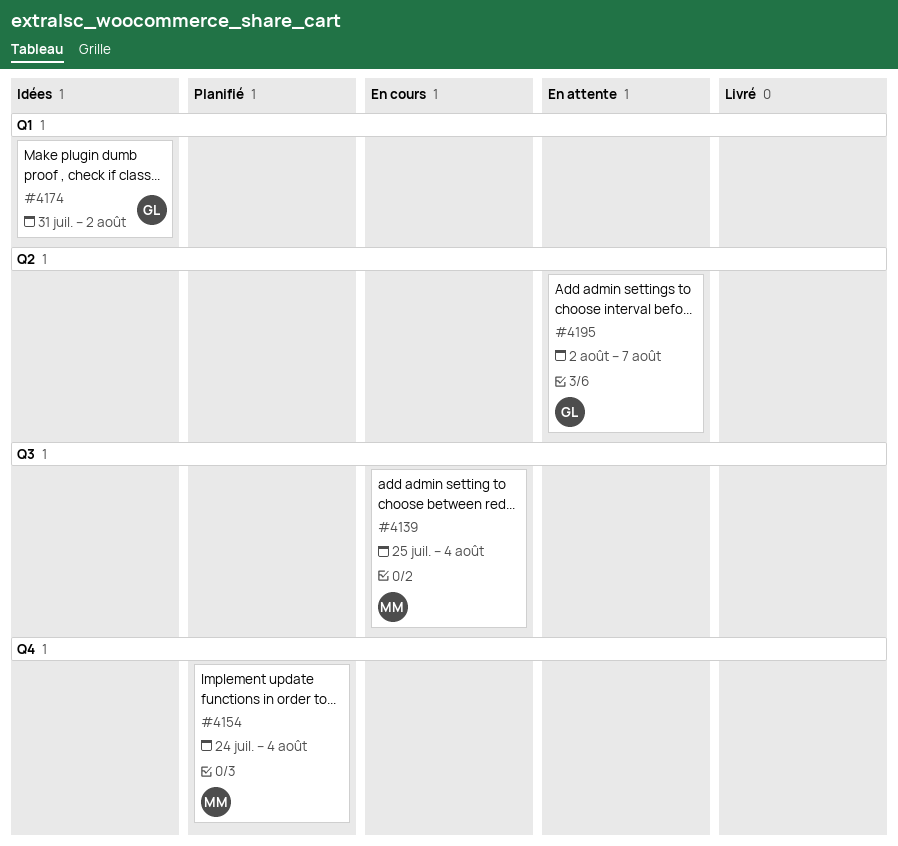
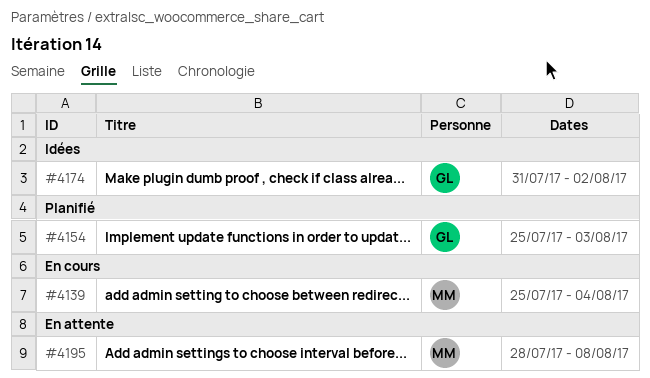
#4154, owner: MM -> GL
#4154, start: Jul 24 -> Jul 25
#4154, due: Aug 4 -> Aug 3
#4195, owner: GL -> MM
#4195, start: Aug 2 -> Jul 28
#4195, due: Aug 7 -> Aug 8

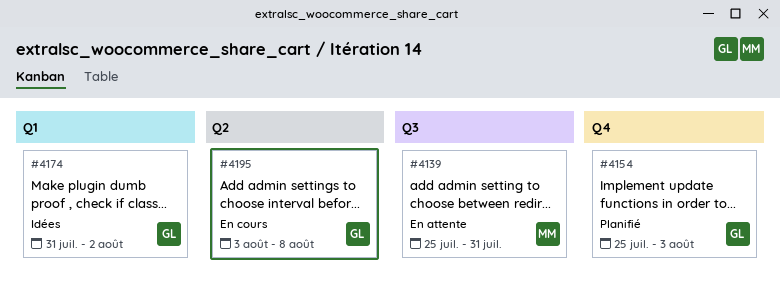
#4139, status: En cours -> En attente
#4139, due: Aug 4 -> Jul 31
#4195, status: En attente -> En cours
#4195, owner: MM -> GL
#4195, start: Jul 28 -> Aug 3

